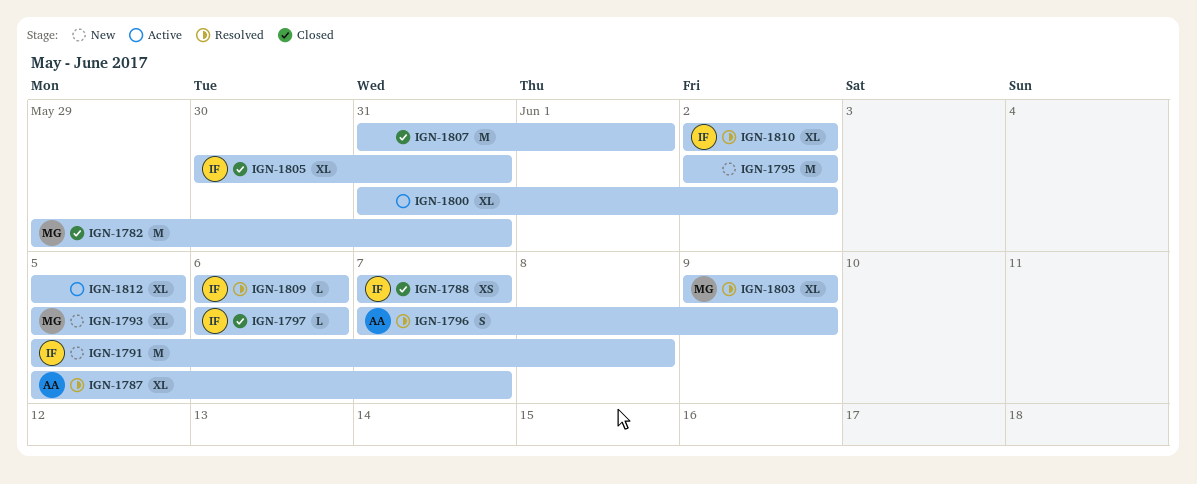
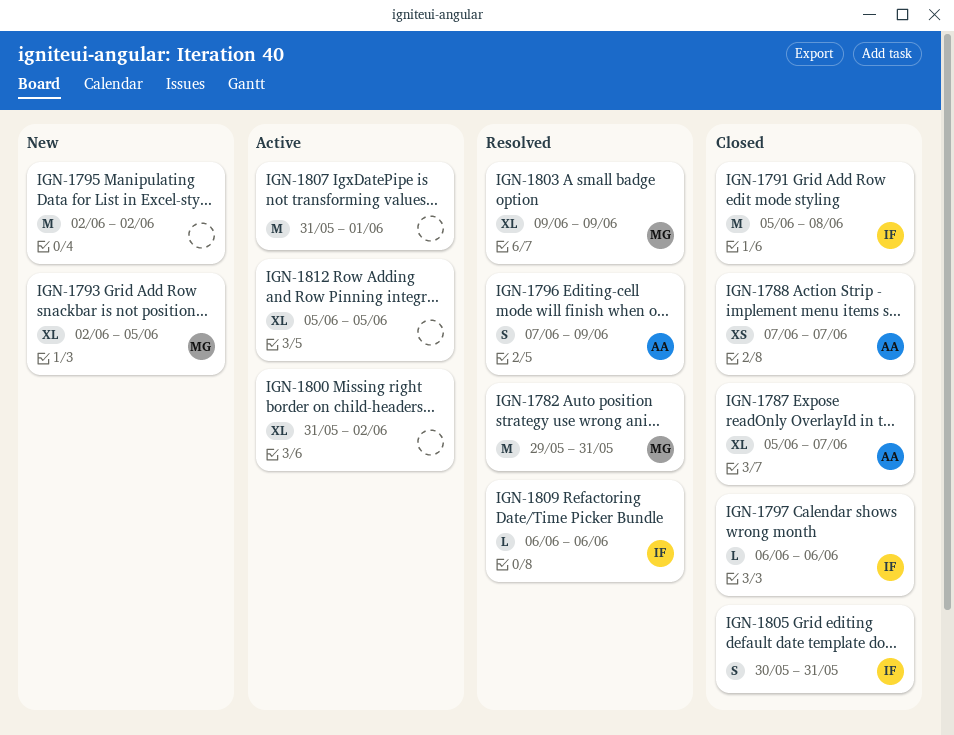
IGN-1782, status: Closed -> Resolved
IGN-1787, status: Resolved -> Closed
IGN-1788, owner: IF -> AA
IGN-1791, status: New -> Closed
IGN-1793, start: Jun 5 -> Jun 2
IGN-1805, estimate: XL -> S
IGN-1807, status: Closed -> Active
IGN-1810: present -> none

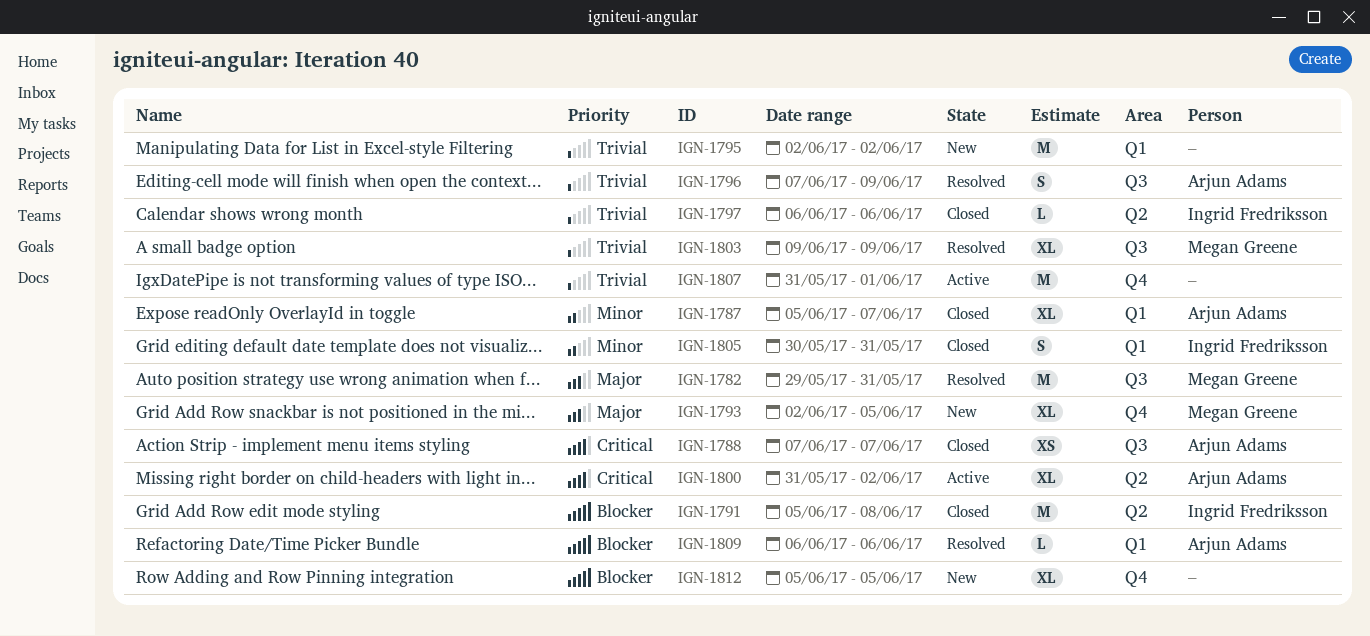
IGN-1800, owner: none -> Arjun Adams
IGN-1809, owner: Ingrid Fredriksson -> Arjun Adams
IGN-1812, status: Active -> New

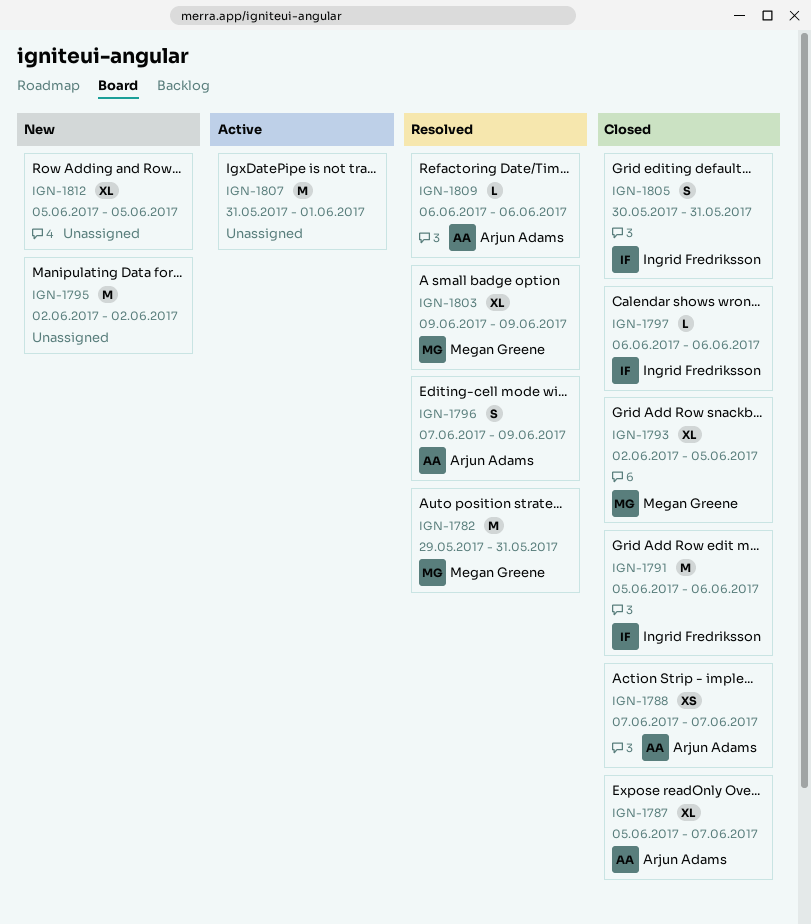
IGN-1791, due: Jun 8 -> Jun 6
IGN-1793, status: New -> Closed
IGN-1800: present -> none

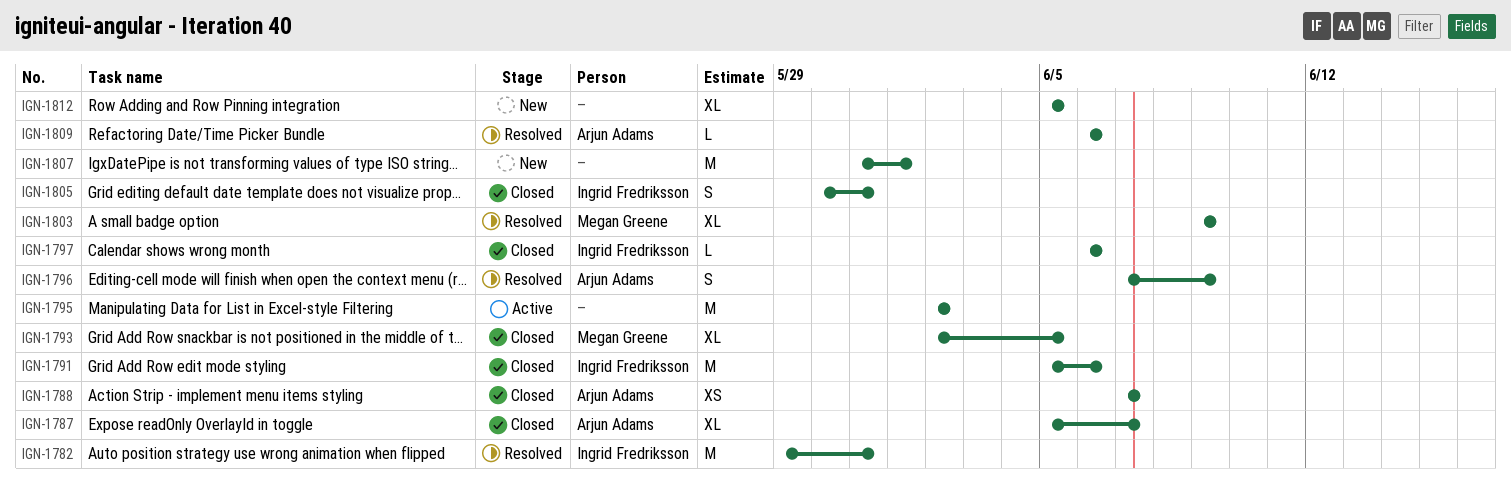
IGN-1782, owner: Megan Greene -> Ingrid Fredriksson
IGN-1795, status: New -> Active
IGN-1807, status: Active -> New

